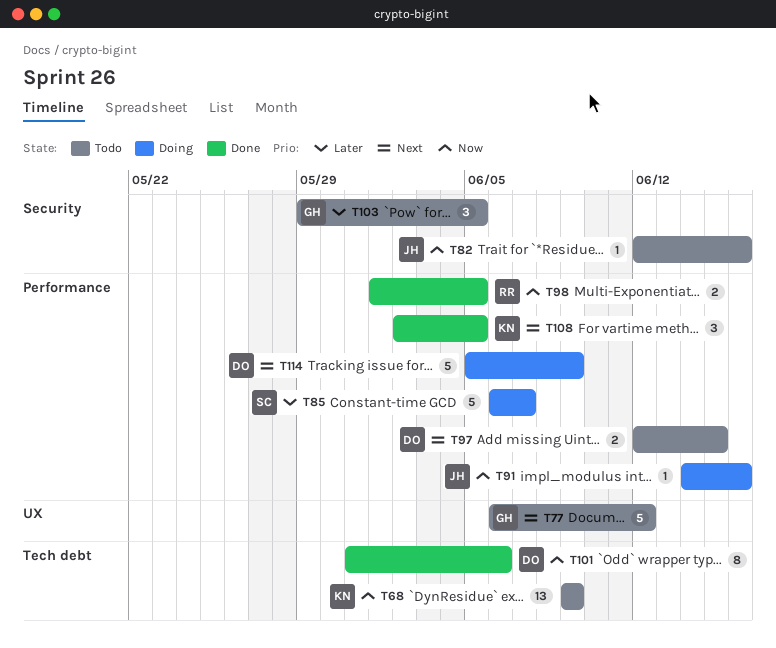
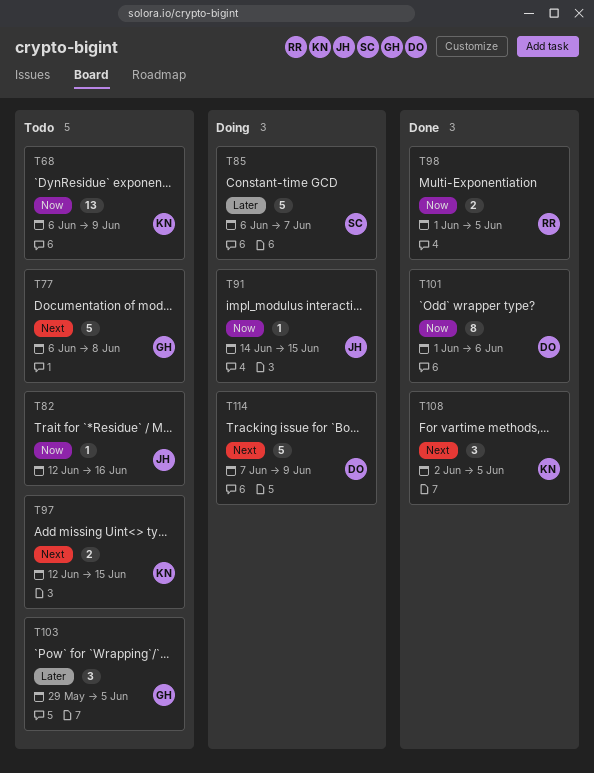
T68, start: Jun 9 -> Jun 6
T77, due: Jun 12 -> Jun 8
T91, due: Jun 16 -> Jun 15
T97, owner: DO -> KN
T101, start: May 31 -> Jun 1
T114, start: Jun 5 -> Jun 7

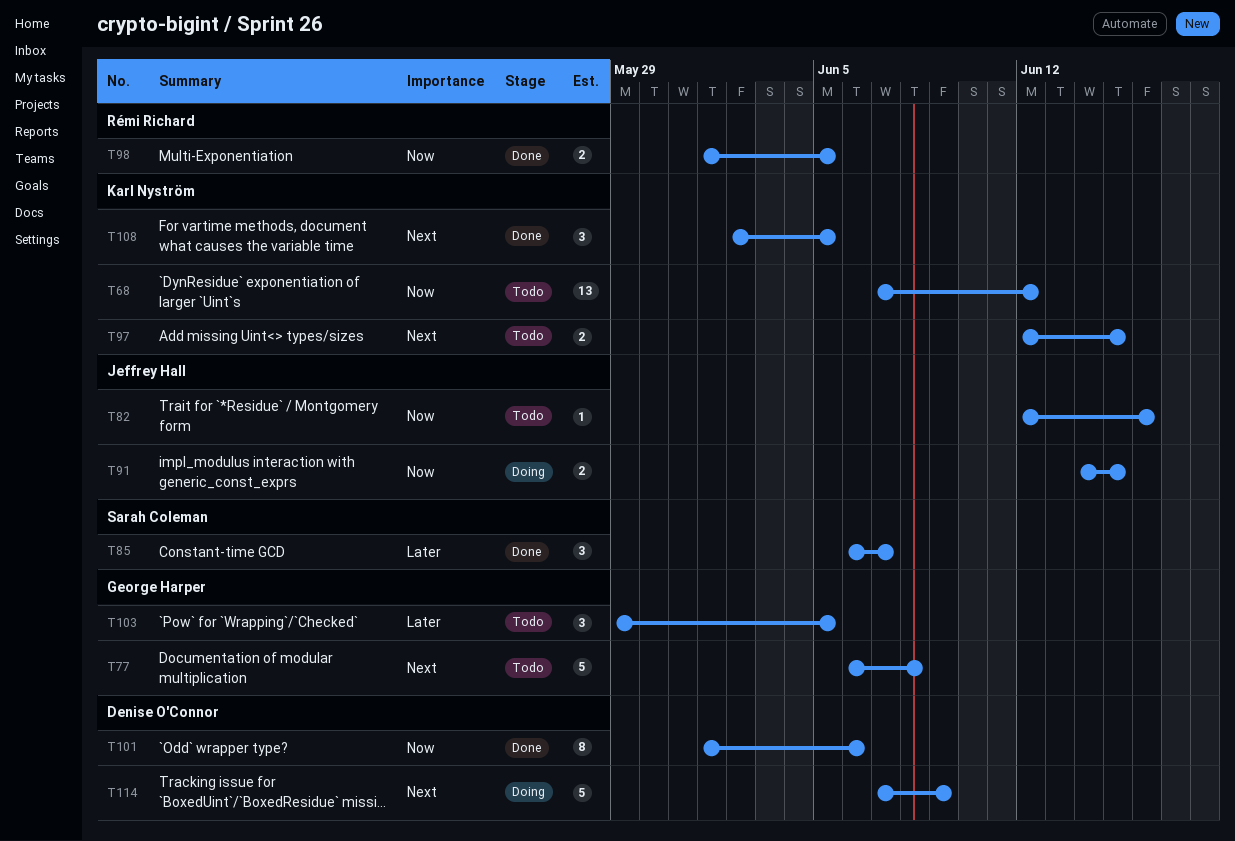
T68, start: Jun 6 -> Jun 7
T68, due: Jun 9 -> Jun 12
T85, status: Doing -> Done
T85, estimate: 5 -> 3
T91, estimate: 1 -> 2

